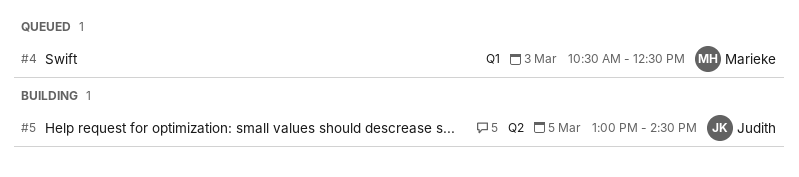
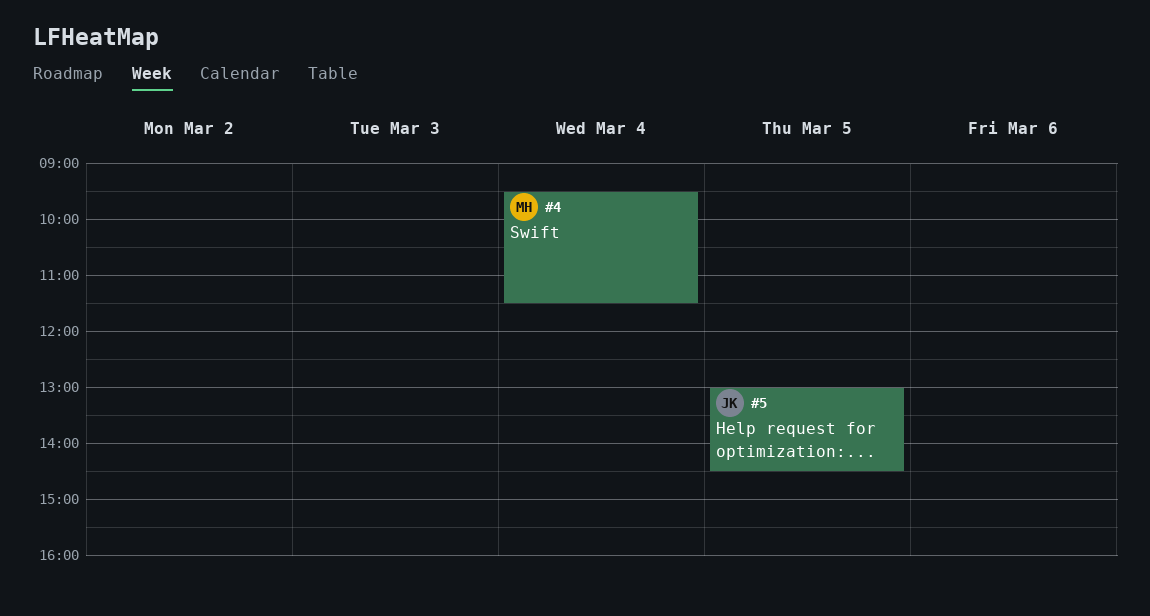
#4, day: Mar 3 -> Mar 4
#4, begins: 10:30 -> 09:30
#4, ends: 12:30 -> 11:30

